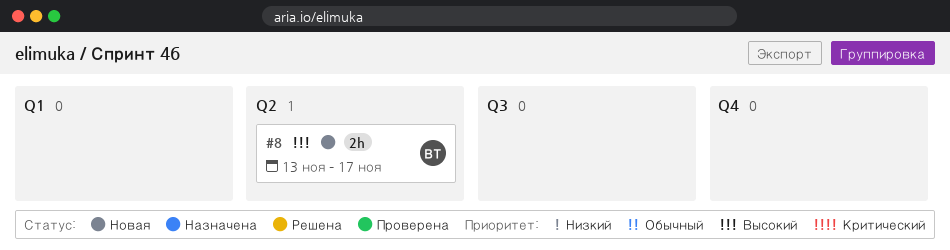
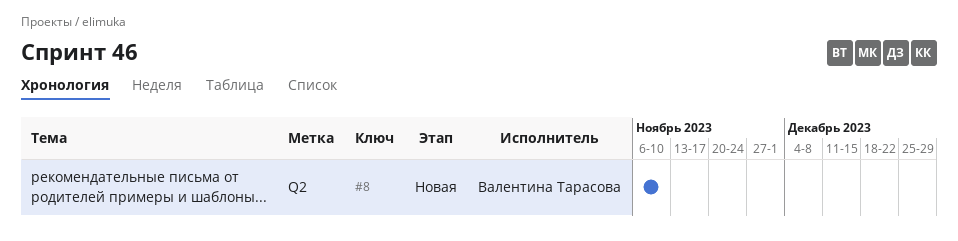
#8, start: Nov 13 -> Nov 6
#8, due: Nov 17 -> Nov 10

